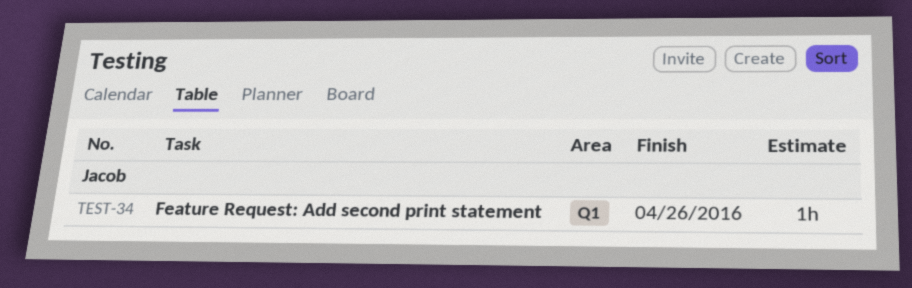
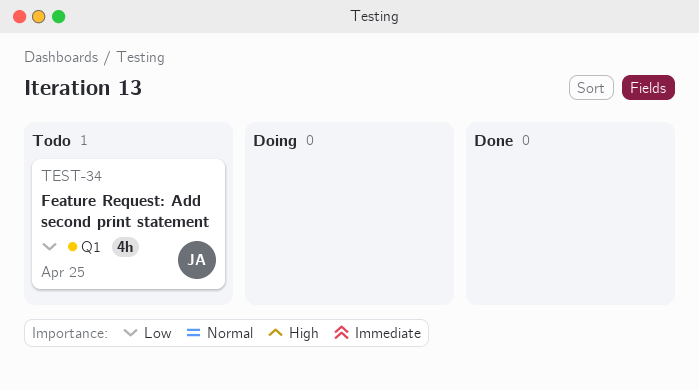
TEST-34, estimate: 1h -> 4h
TEST-34, due: Apr 26 -> Apr 25

